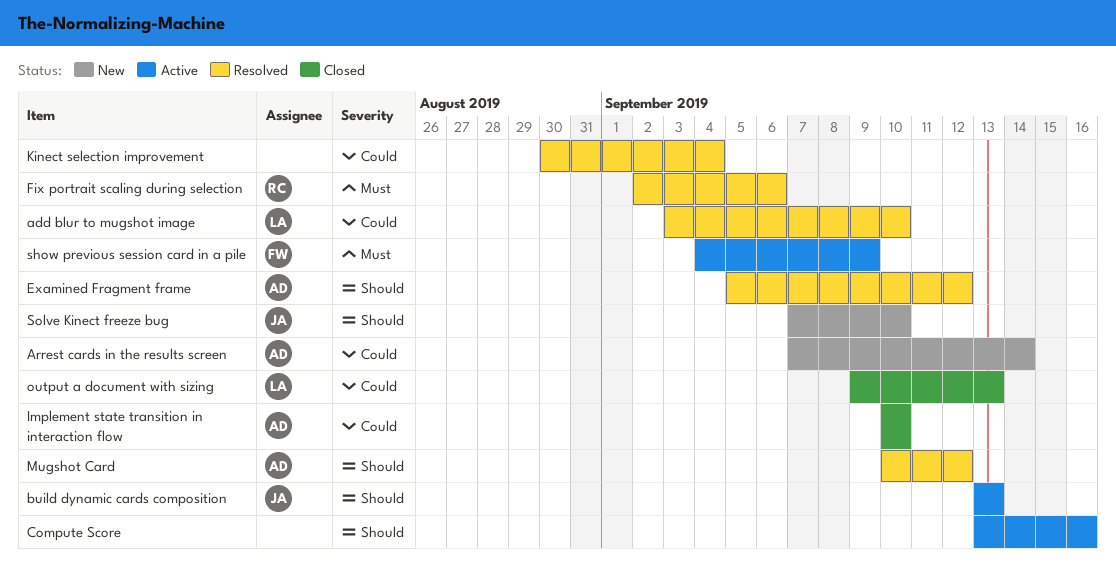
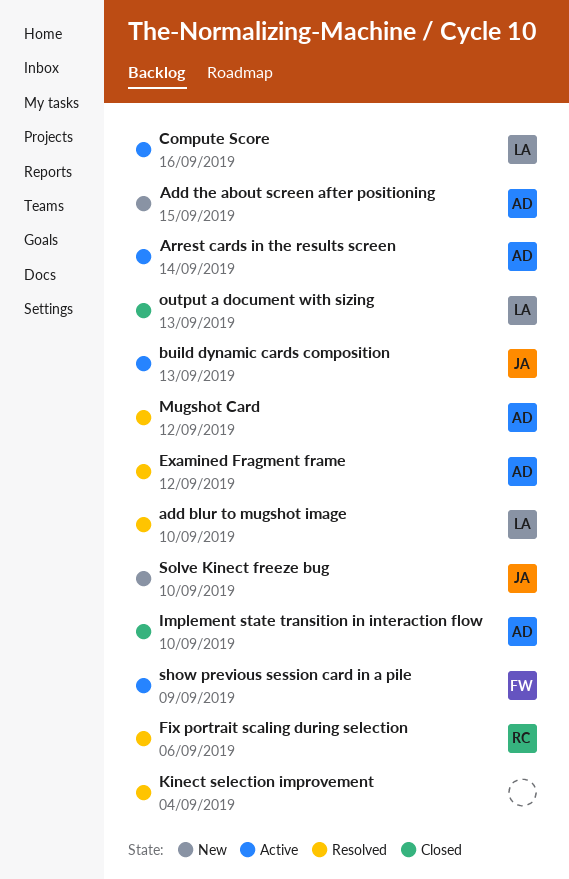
Add the about screen after positioning: none -> present
Arrest cards in the results screen, status: New -> Active
Compute Score, owner: none -> LA

